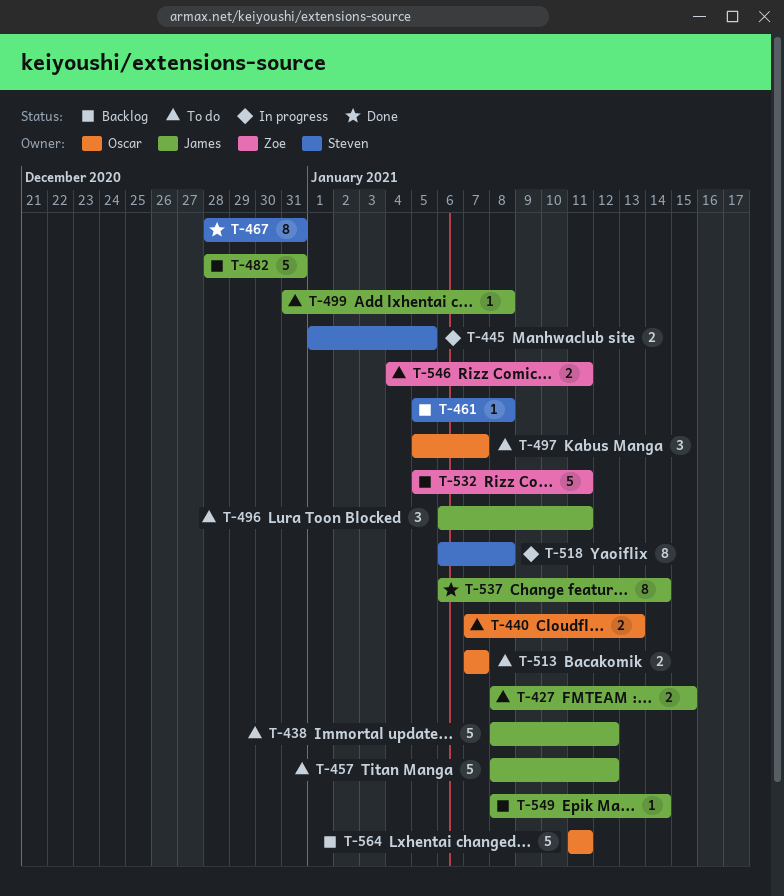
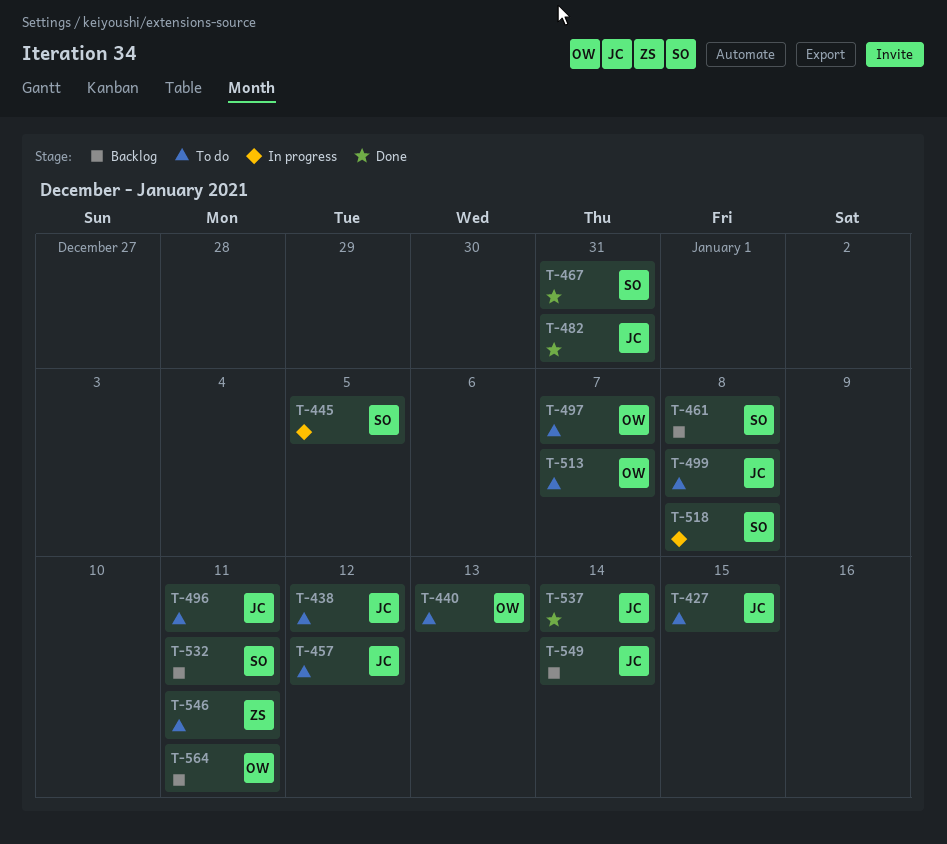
T-482, status: Backlog -> Done
T-532, owner: Zoe -> Steven

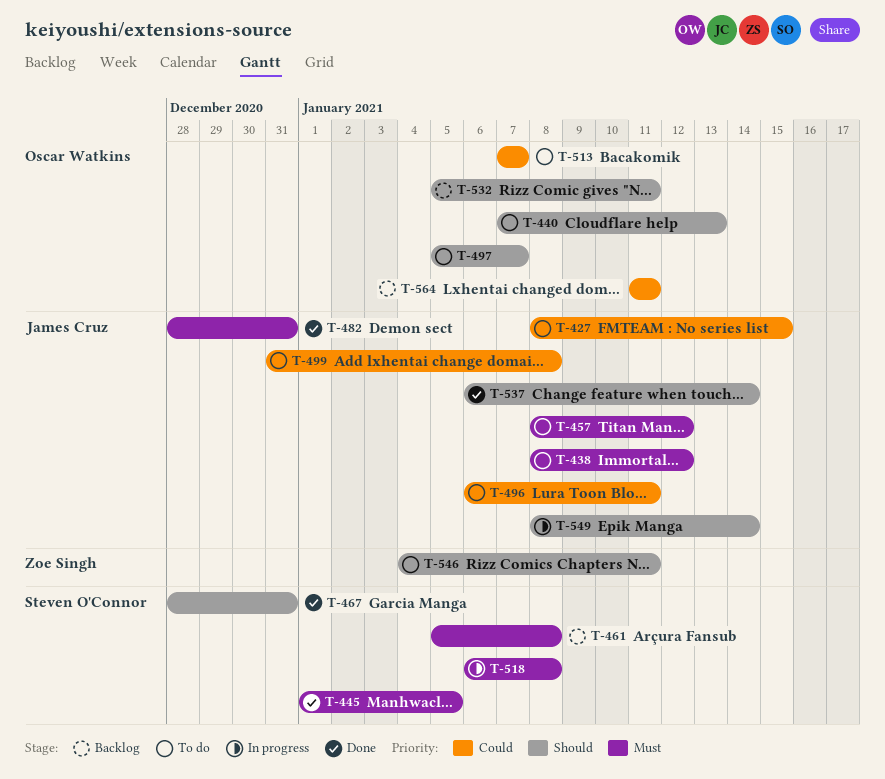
T-445, status: In progress -> Done
T-532, owner: Steven O'Connor -> Oscar Watkins
T-549, status: Backlog -> In progress

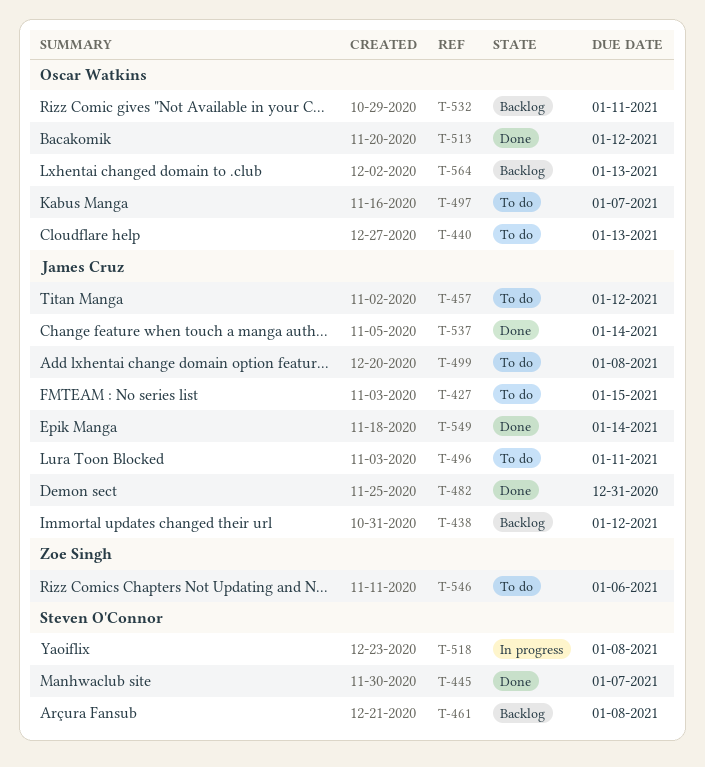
T-438, status: To do -> Backlog
T-445, due: Jan 5 -> Jan 7
T-467: present -> none
T-513, status: To do -> Done
T-513, due: Jan 7 -> Jan 12
T-546, due: Jan 11 -> Jan 6
T-549, status: In progress -> Done
T-564, due: Jan 11 -> Jan 13

